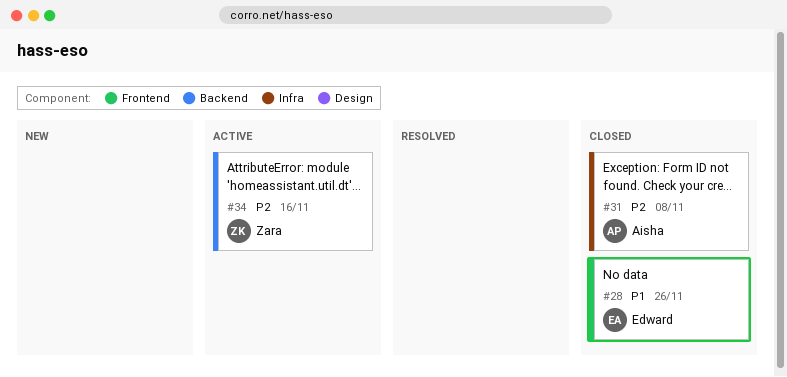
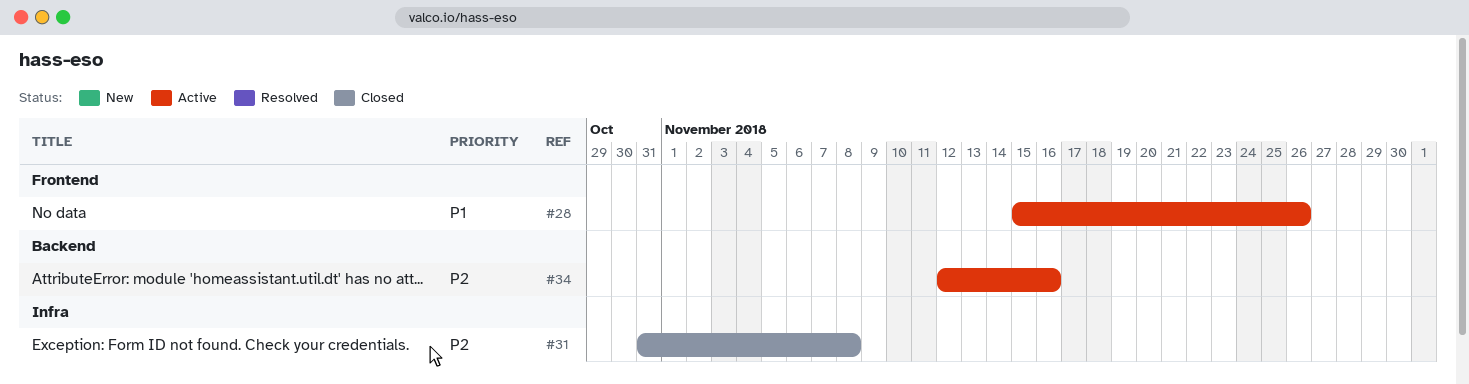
#28, status: Closed -> Active

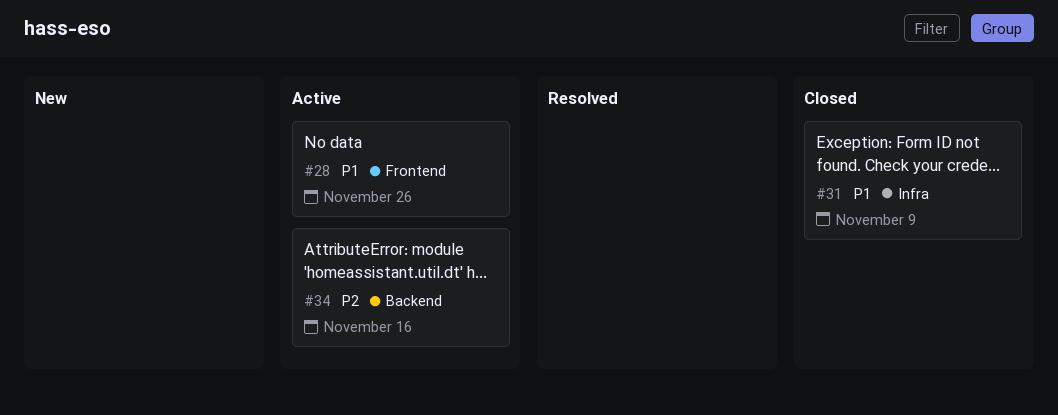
#31, priority: P2 -> P1
#31, due: Nov 8 -> Nov 9

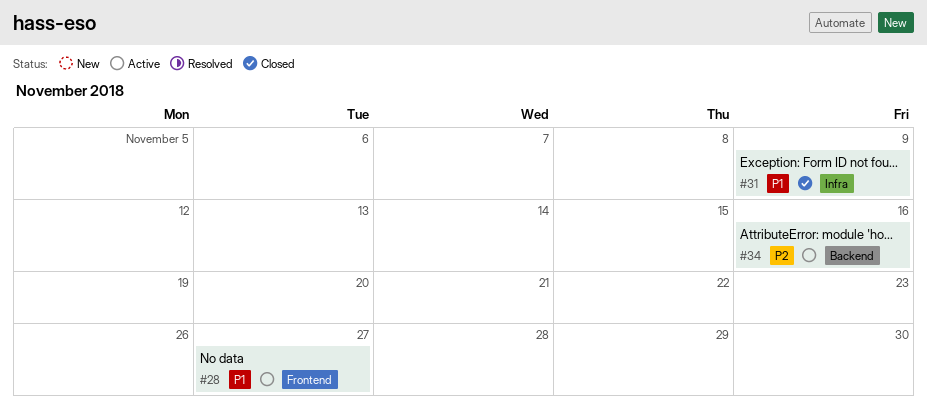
#28, due: Nov 26 -> Nov 27

